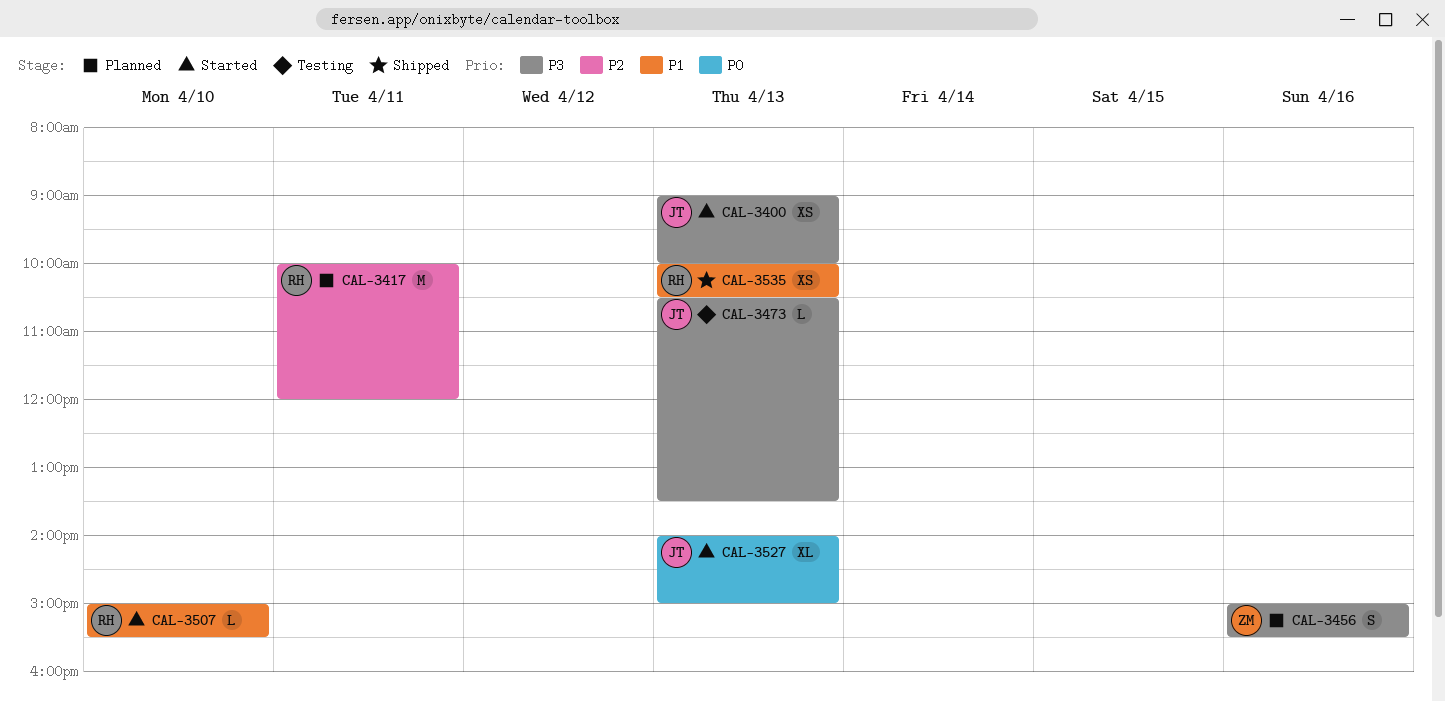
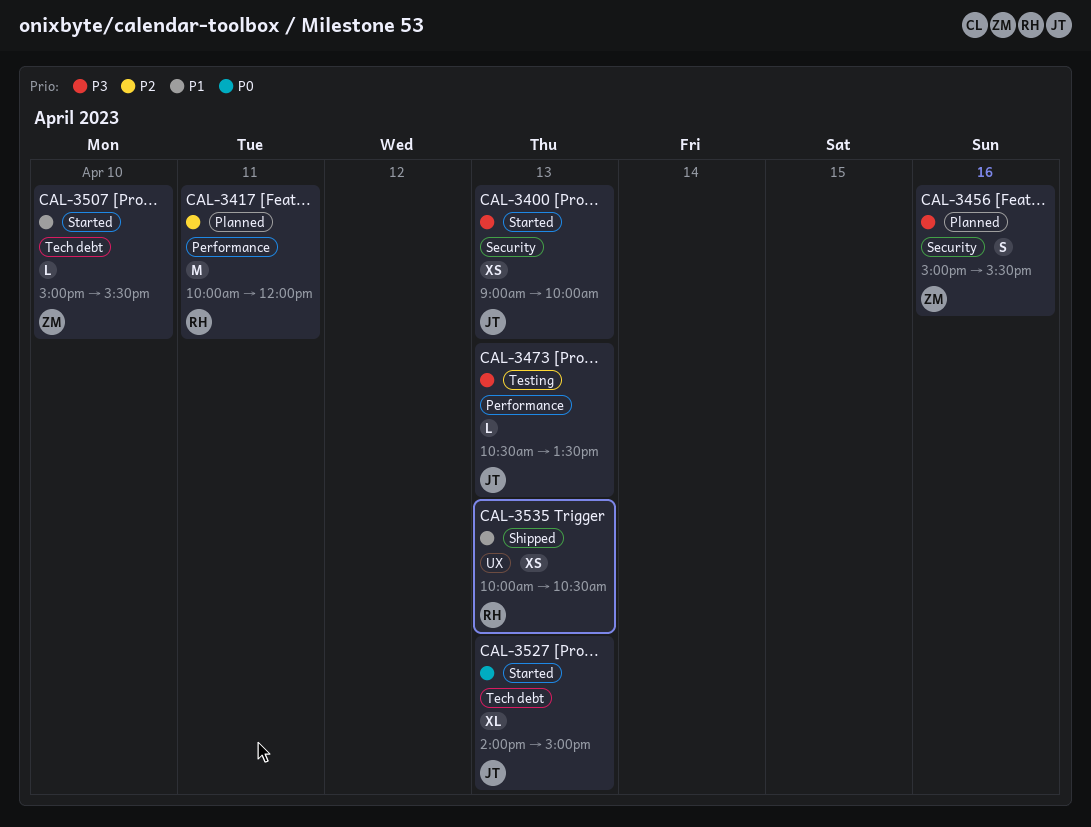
CAL-3507, owner: RH -> ZM

